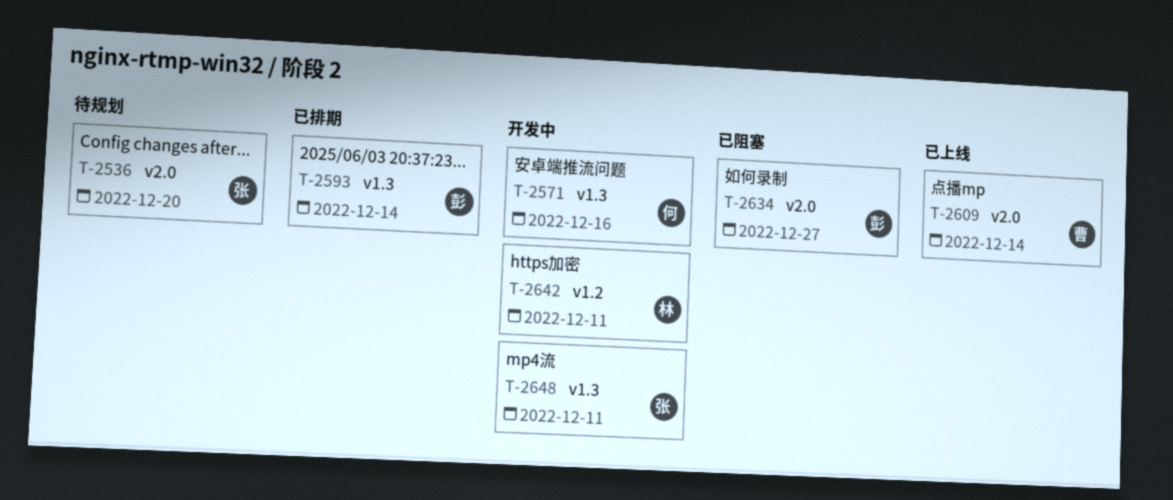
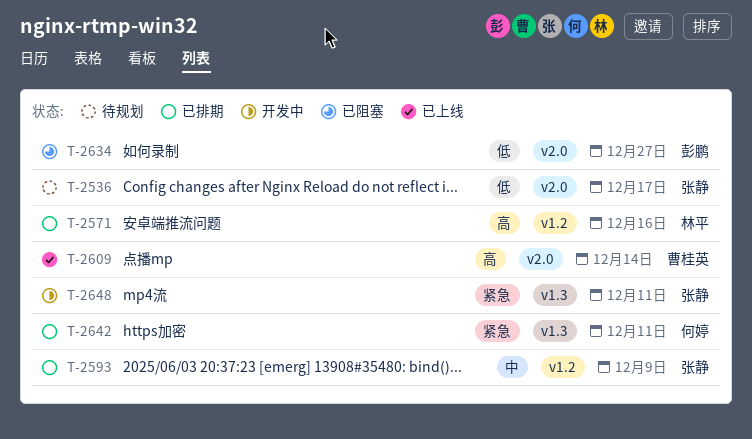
T-2536, due: Dec 20 -> Dec 17
T-2571, status: 开发中 -> 已排期
T-2571, owner: 何婷 -> 林平
T-2571, label: v1.3 -> v1.2
T-2593, owner: 彭鹏 -> 张静
T-2593, label: v1.3 -> v1.2
T-2593, due: Dec 14 -> Dec 9
T-2642, status: 开发中 -> 已排期
T-2642, owner: 林平 -> 何婷
T-2642, label: v1.2 -> v1.3

